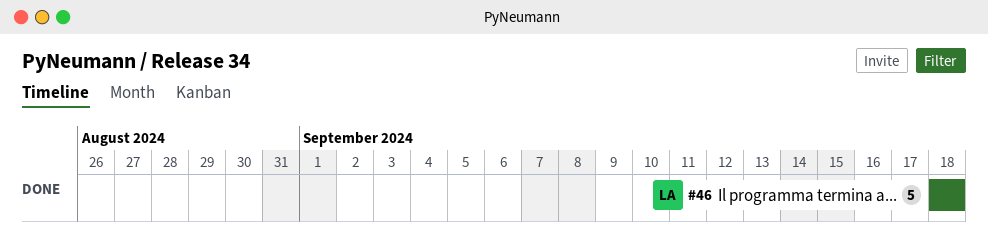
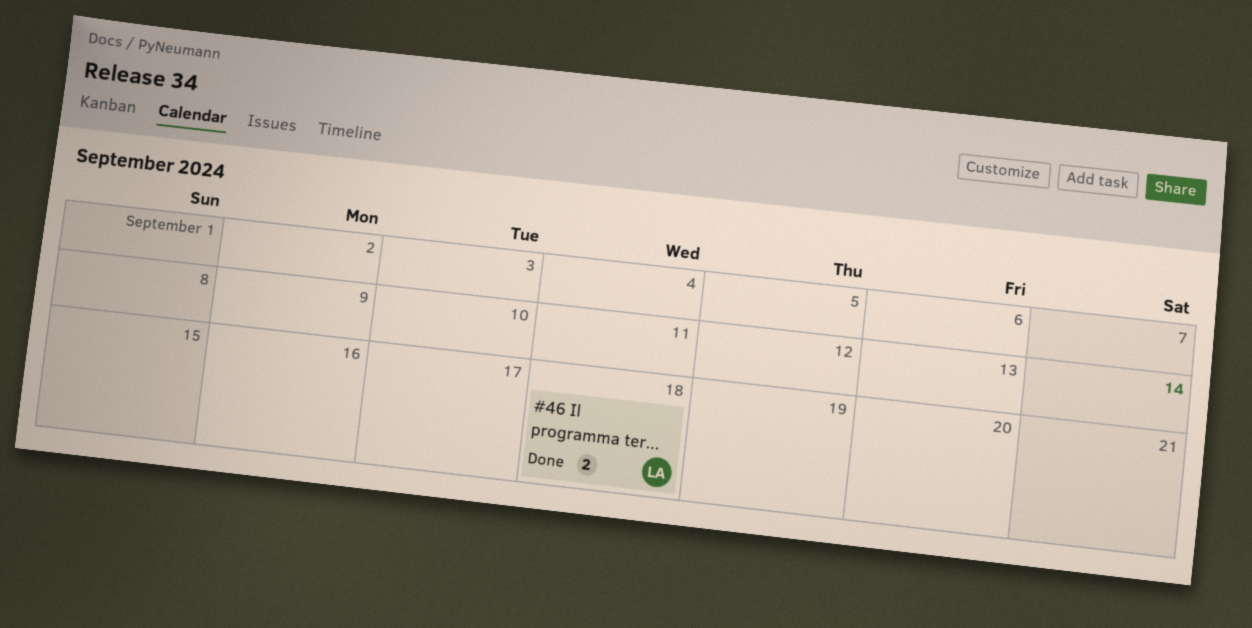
#46, estimate: 5 -> 2

